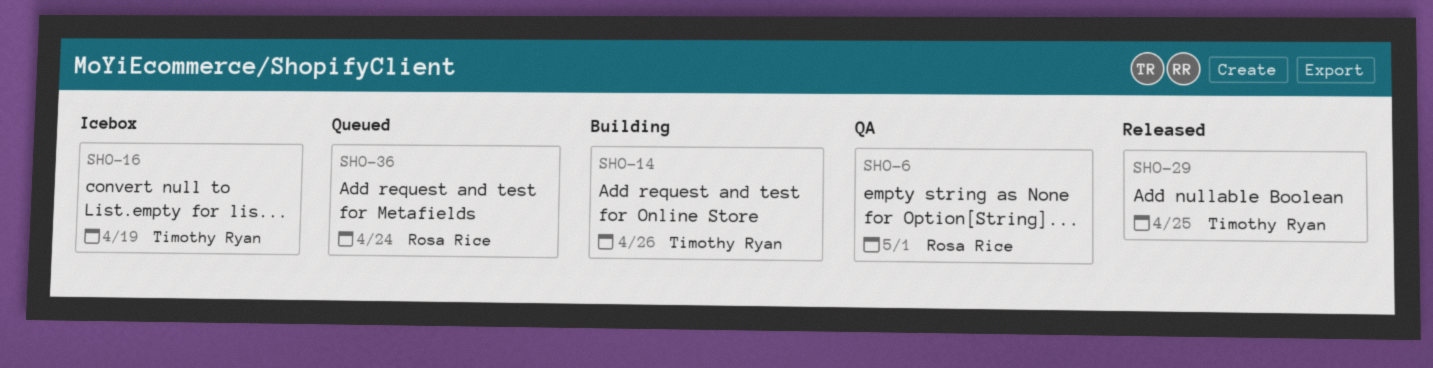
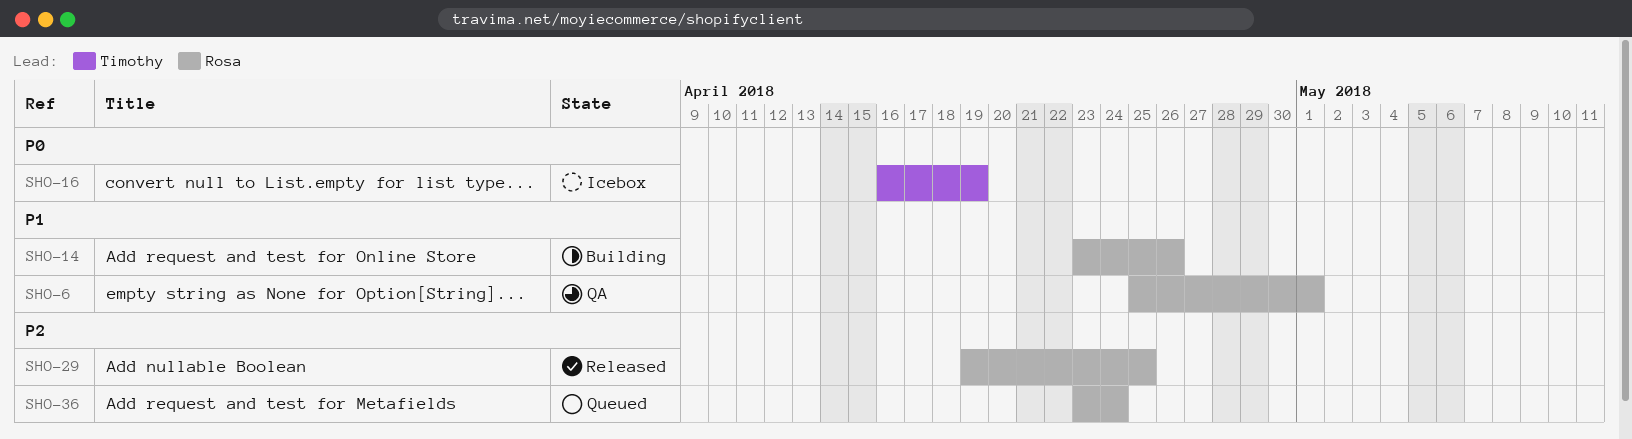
SHO-14, owner: Timothy Ryan -> Rosa Rice
SHO-29, owner: Timothy Ryan -> Rosa Rice

